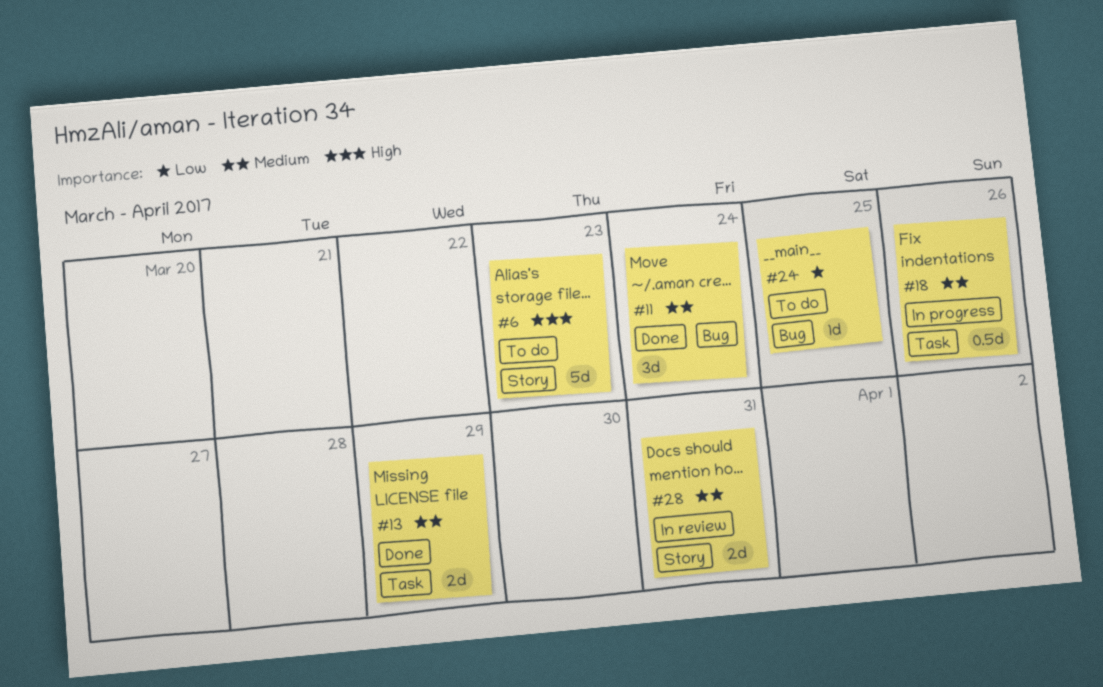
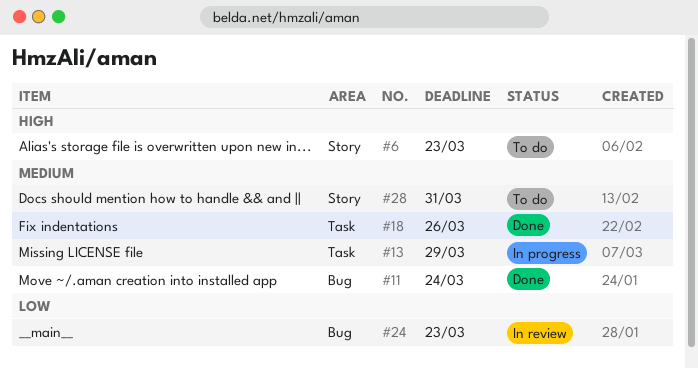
#13, status: Done -> In progress
#18, status: In progress -> Done
#24, status: To do -> In review
#24, due: Mar 25 -> Mar 23
#28, status: In review -> To do

